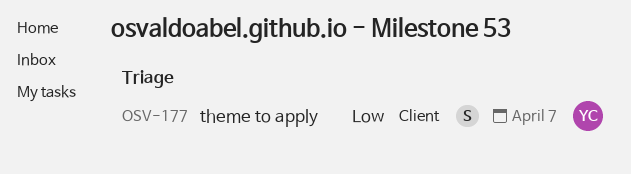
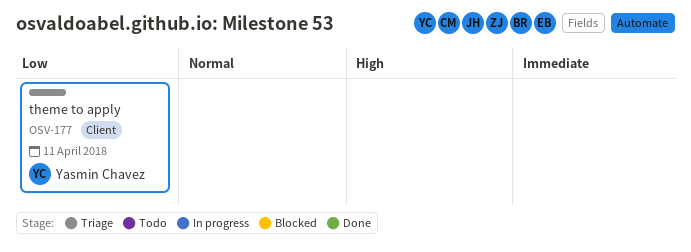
OSV-177, due: Apr 7 -> Apr 11

